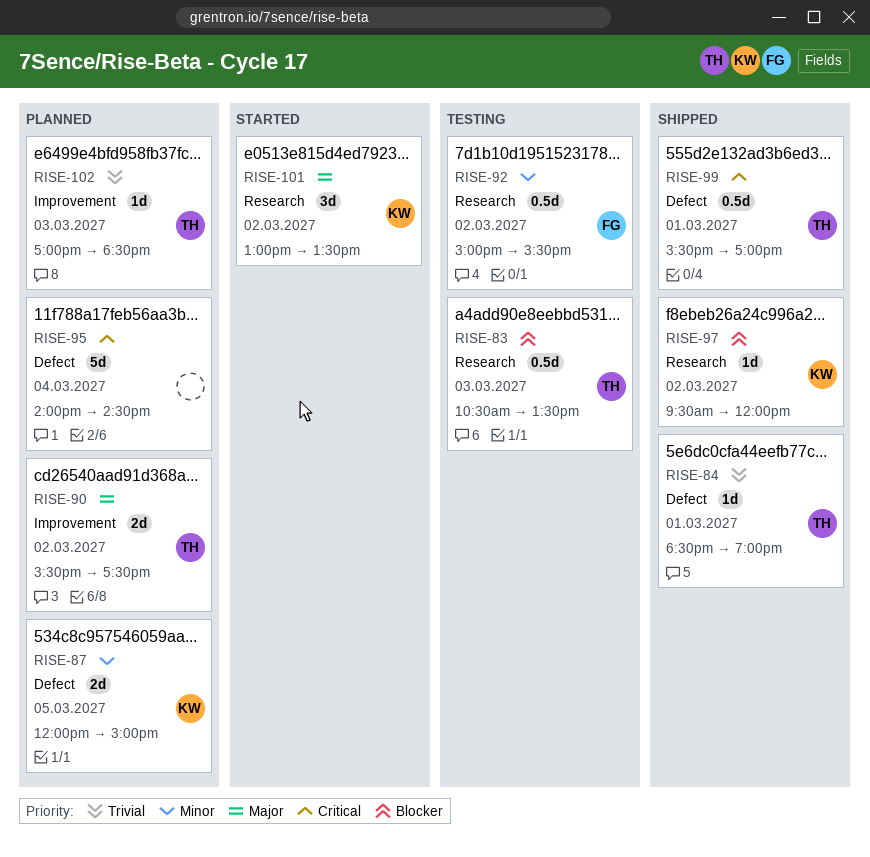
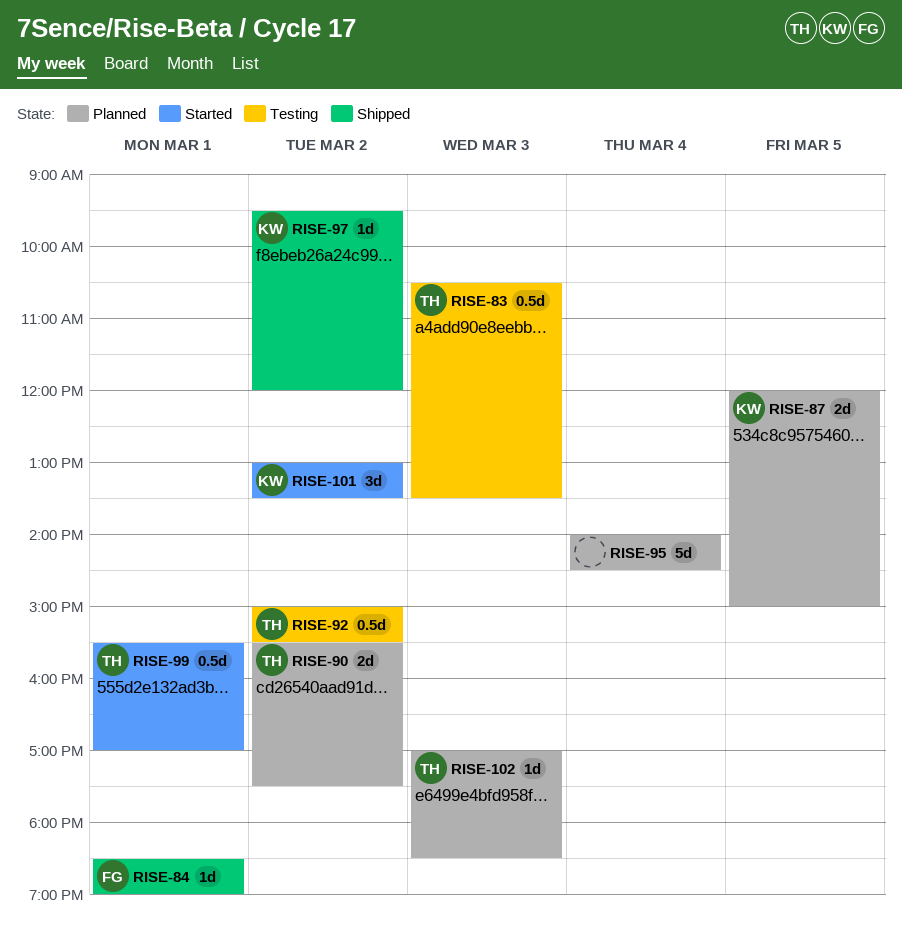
RISE-84, owner: TH -> FG
RISE-92, owner: FG -> TH
RISE-99, status: Shipped -> Started

